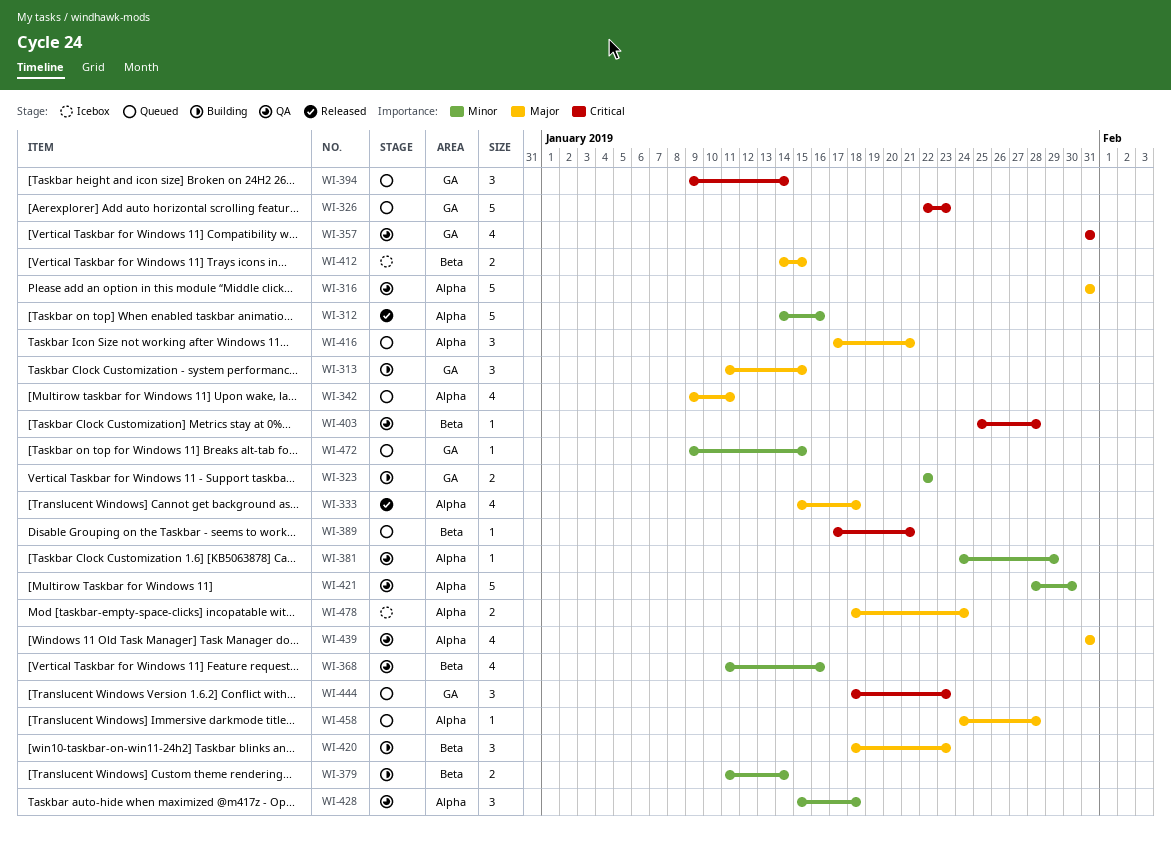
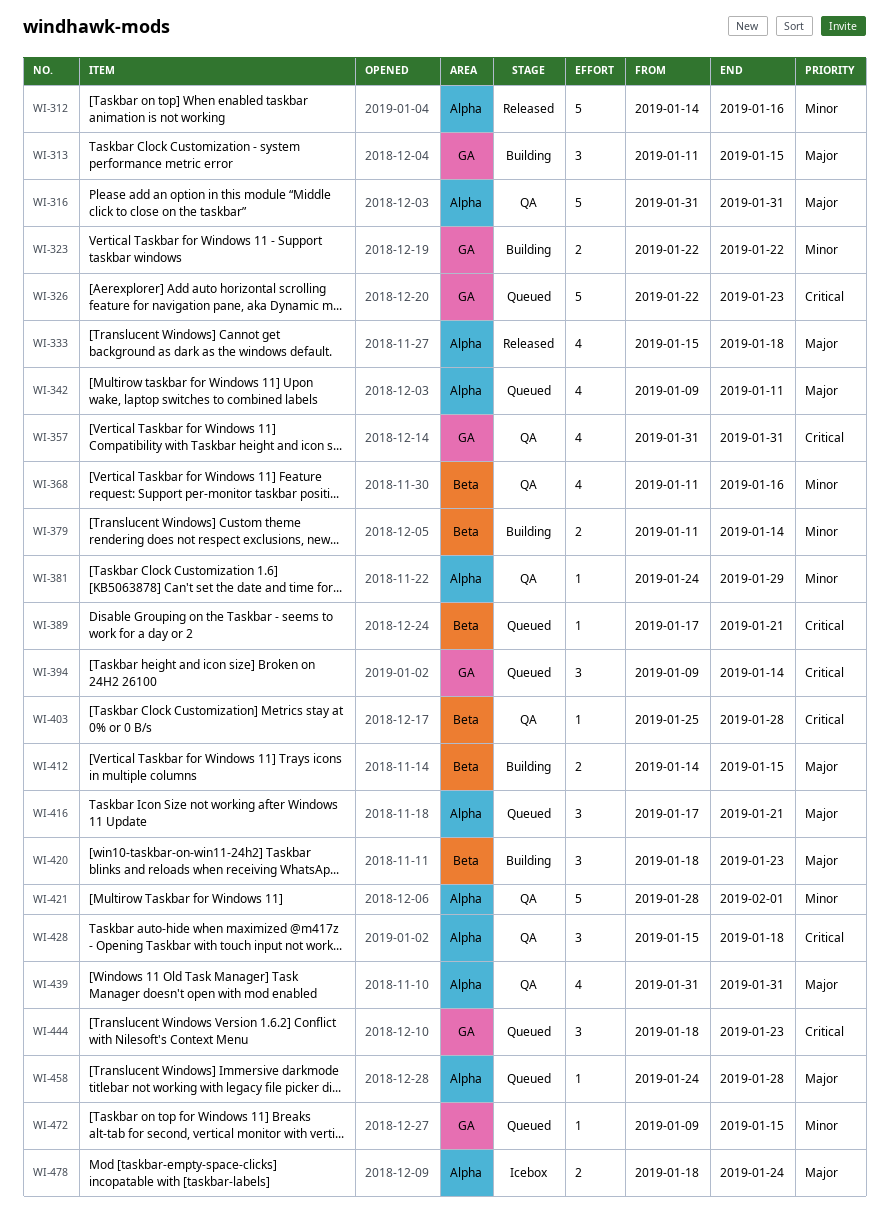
WI-412, status: Icebox -> Building
WI-421, due: Jan 30 -> Feb 1
WI-428, priority: Minor -> Critical

